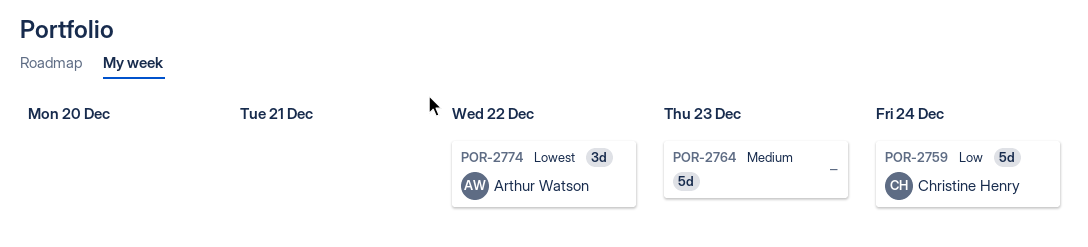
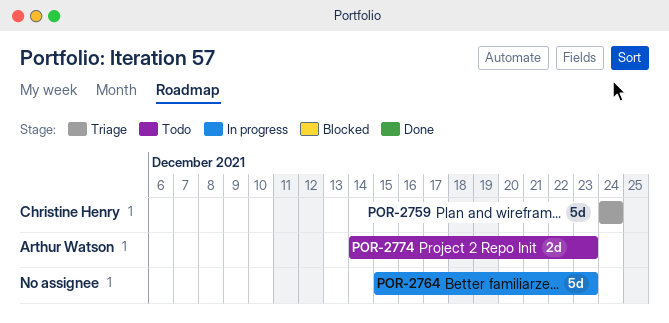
POR-2774, estimate: 3d -> 2d
POR-2774, due: Dec 22 -> Dec 23

